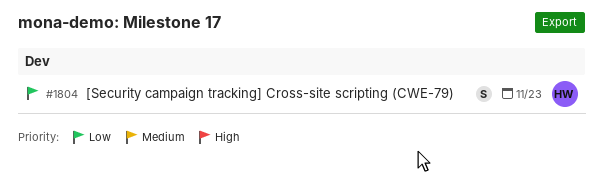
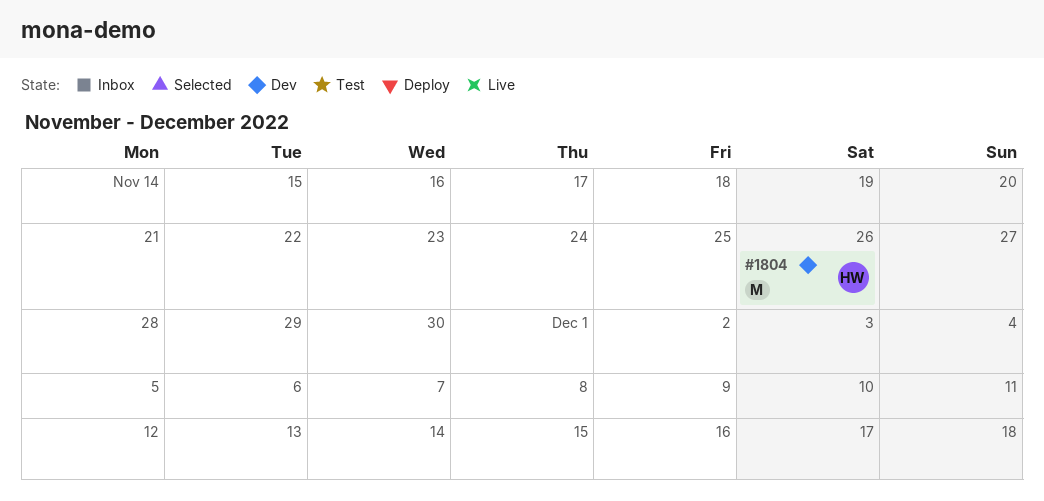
#1804, estimate: S -> M
#1804, due: Nov 23 -> Nov 26

